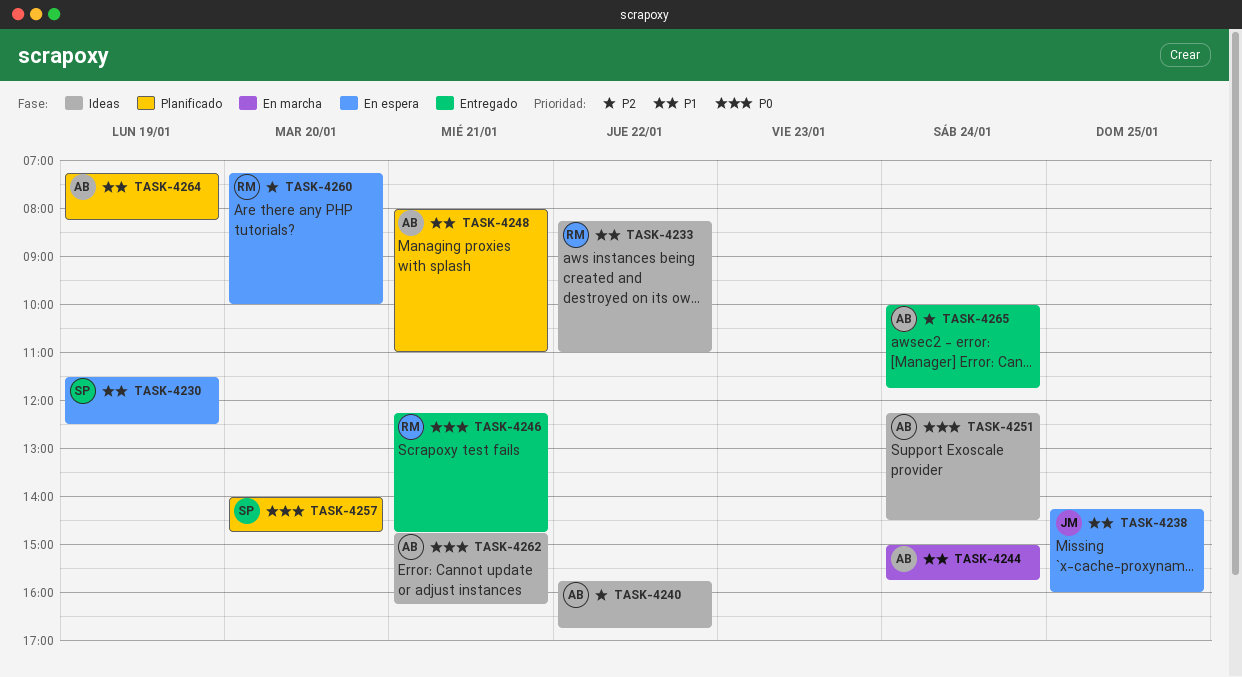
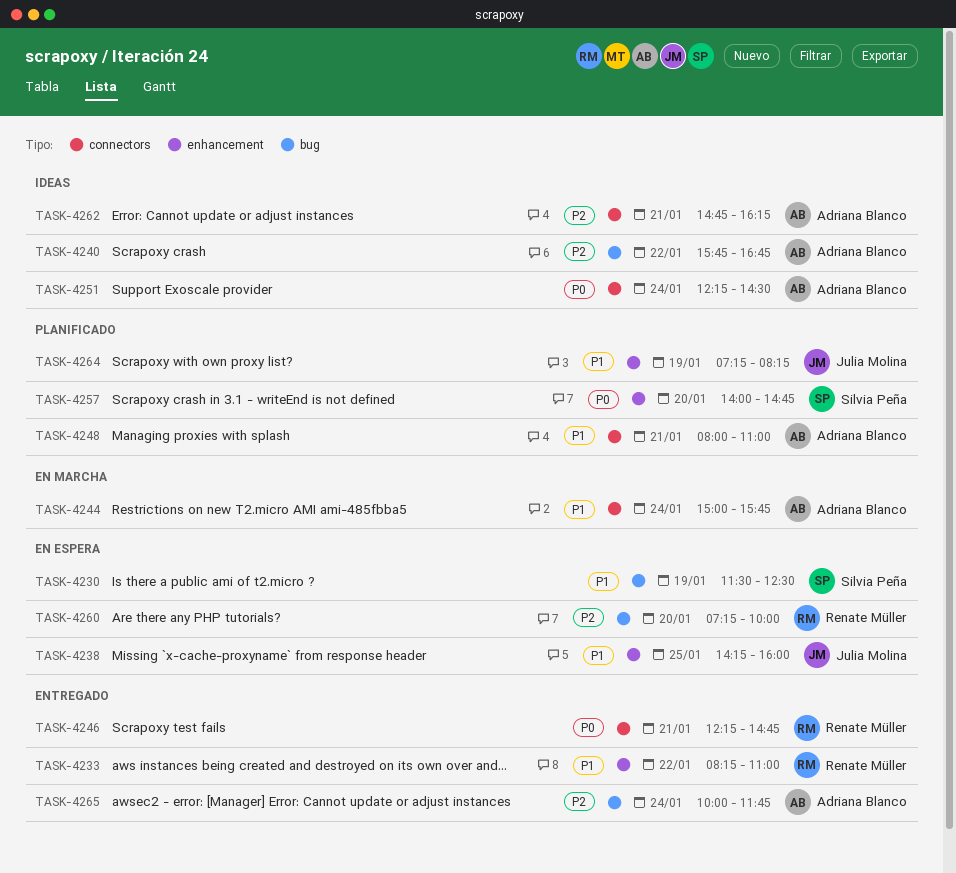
TASK-4233, status: Ideas -> Entregado
TASK-4262, priority: P0 -> P2
TASK-4264, owner: Adriana Blanco -> Julia Molina

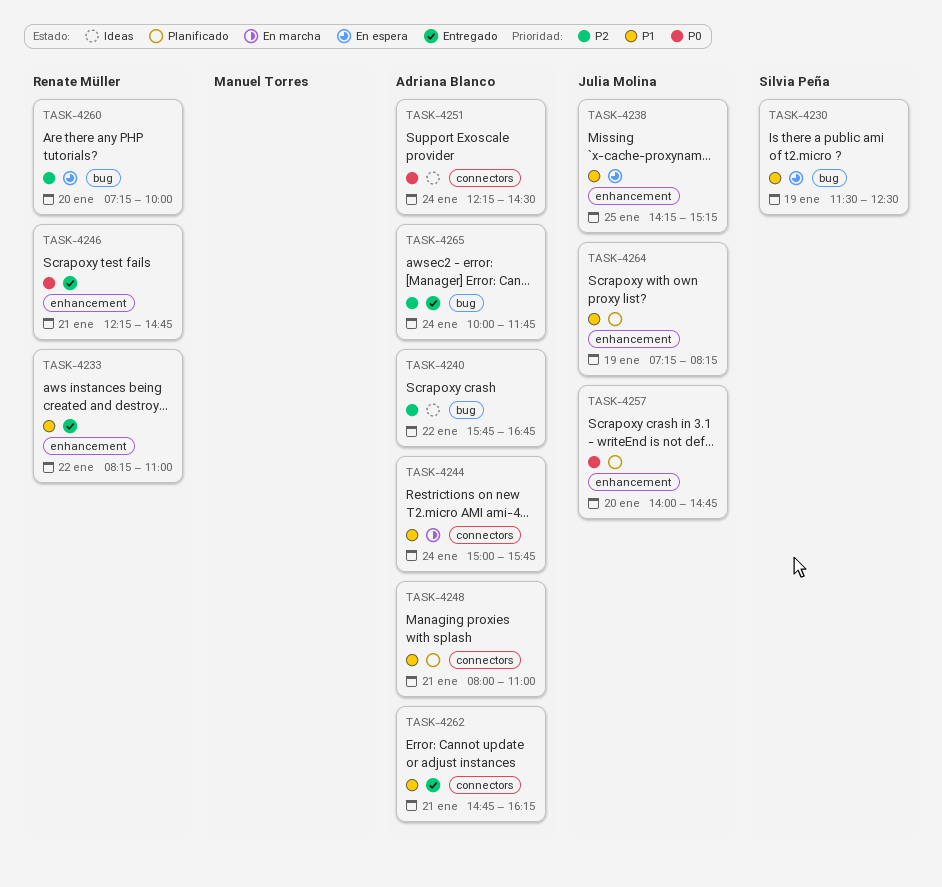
TASK-4238, ends: 16:00 -> 15:15
TASK-4246, label: connectors -> enhancement
TASK-4257, owner: Silvia Peña -> Julia Molina
TASK-4262, status: Ideas -> Entregado
TASK-4262, priority: P2 -> P1

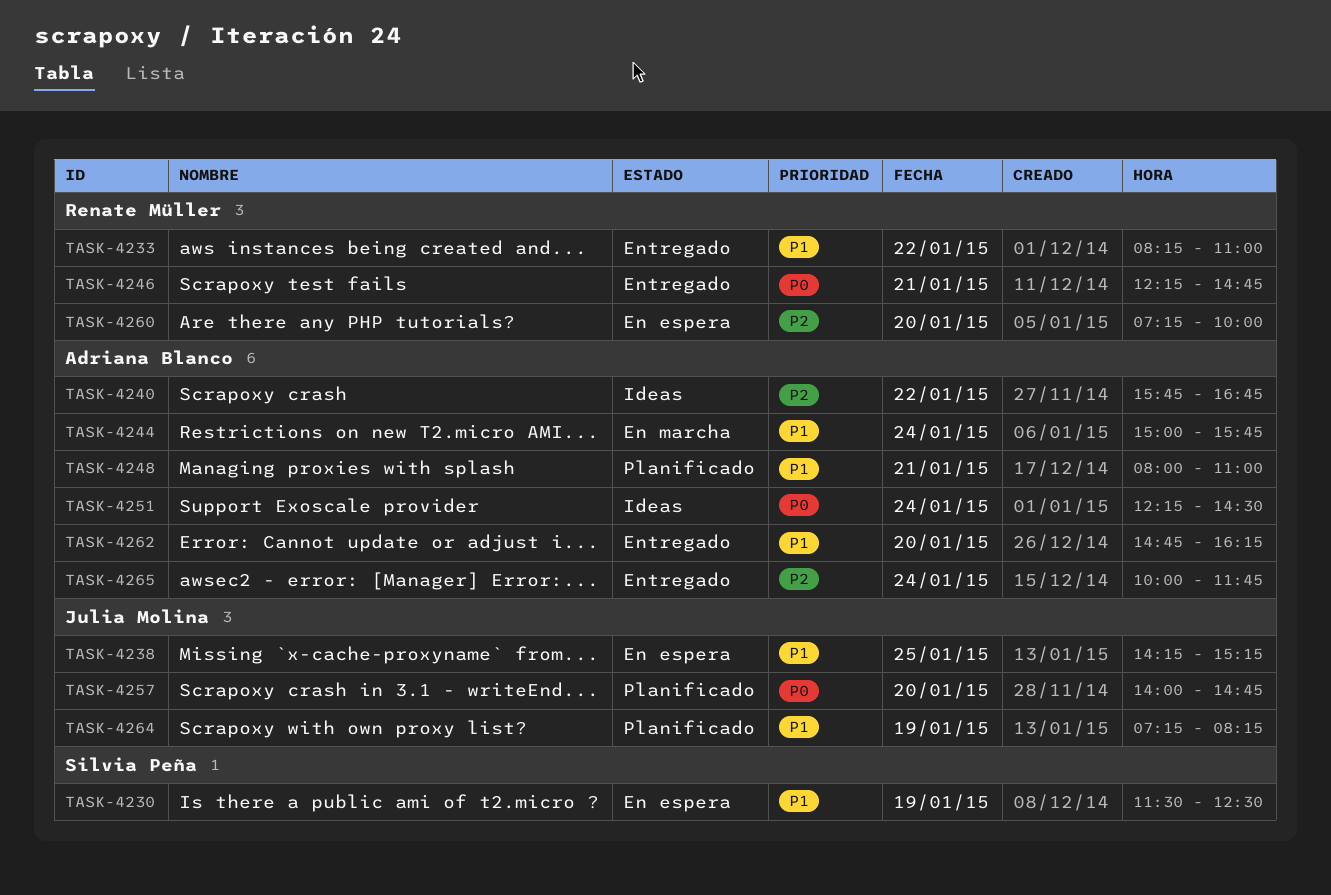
TASK-4262, day: Jan 21 -> Jan 20

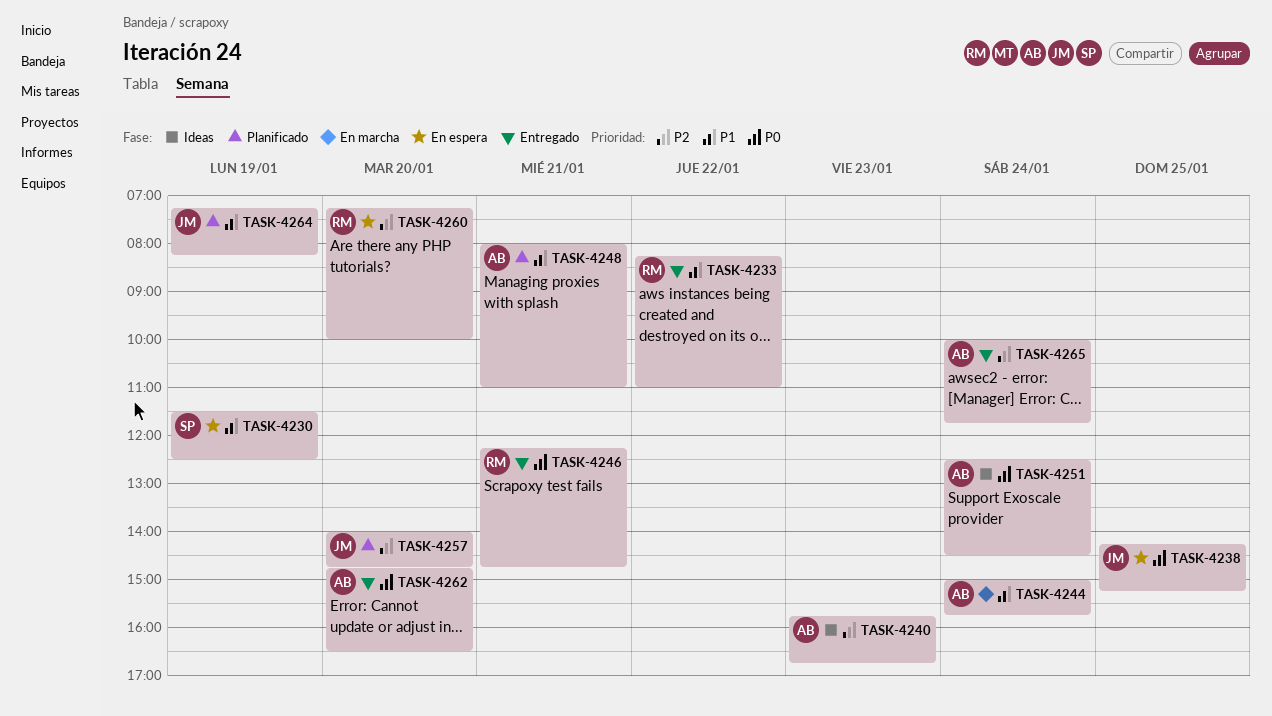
TASK-4238, priority: P1 -> P0
TASK-4240, day: Jan 22 -> Jan 23
TASK-4251, begins: 12:15 -> 12:30
TASK-4257, priority: P0 -> P2
TASK-4262, priority: P1 -> P0
TASK-4262, ends: 16:15 -> 16:30

